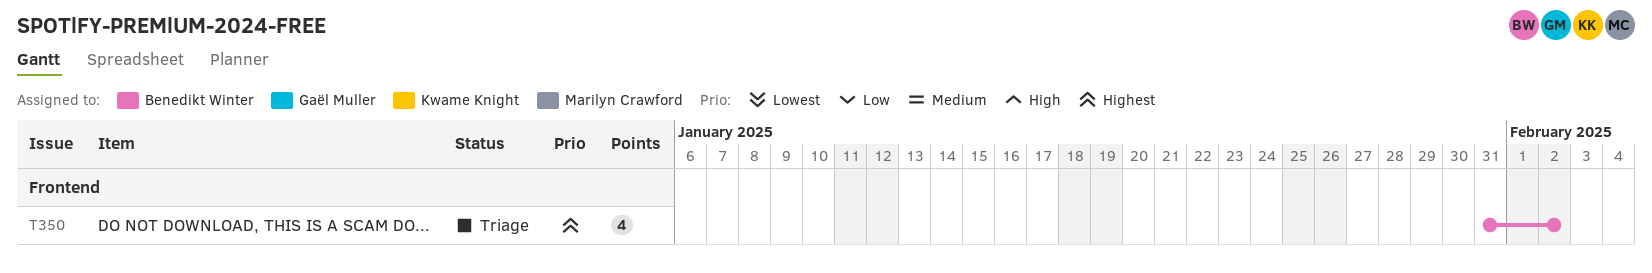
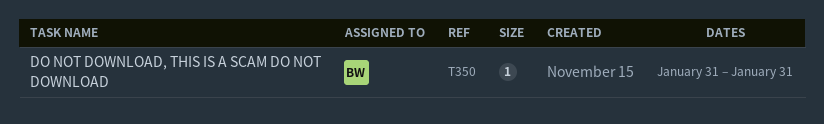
T350, estimate: 4 -> 1
T350, due: Feb 2 -> Jan 31

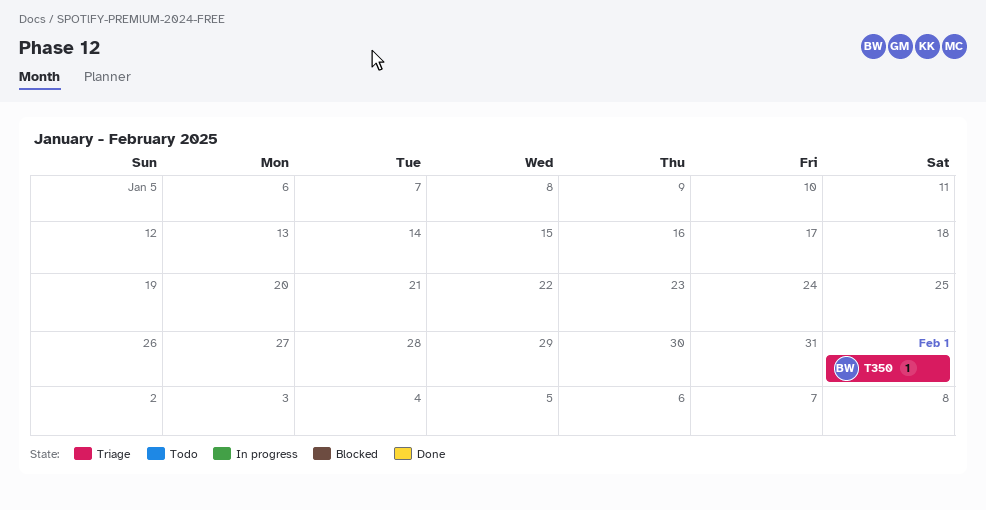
T350, start: Jan 31 -> Feb 1
T350, due: Jan 31 -> Feb 1

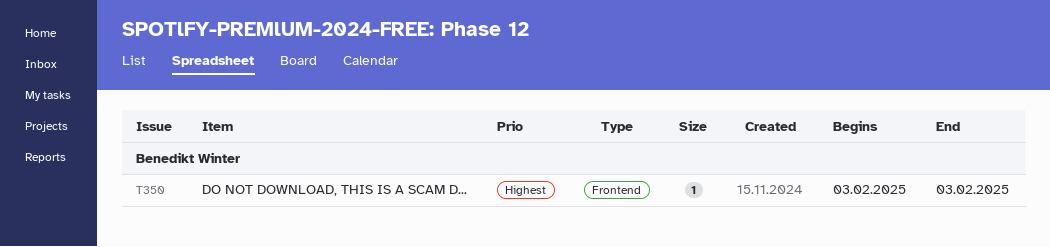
T350, start: Feb 1 -> Feb 3
T350, due: Feb 1 -> Feb 3

